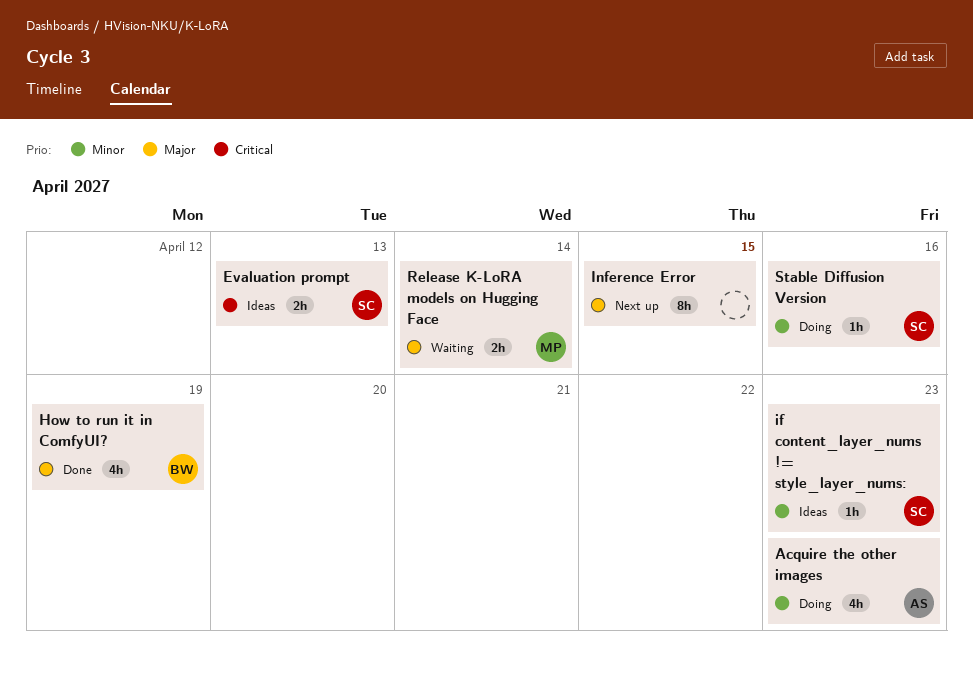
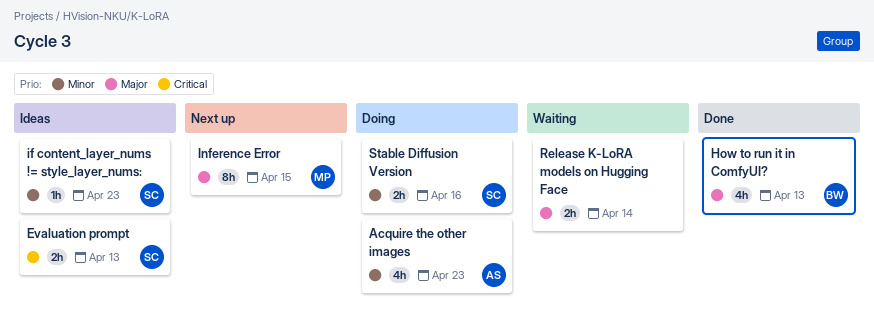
How to run it in ComfyUI?, due: Apr 19 -> Apr 13
Inference Error, owner: none -> MP
Release K-LoRA models on Hugging Face, owner: MP -> none
Stable Diffusion Version, estimate: 1h -> 2h

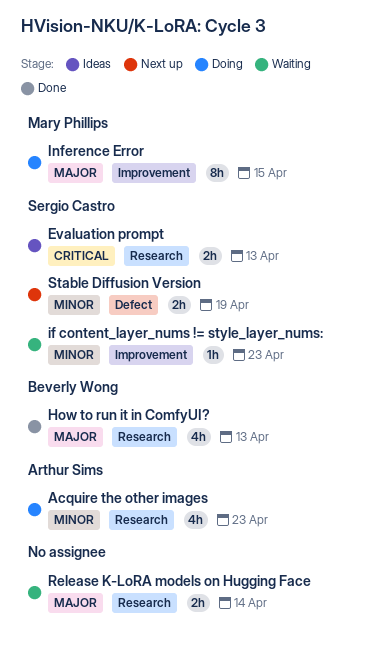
if content_layer_nums != style_layer_nums:, status: Ideas -> Waiting
Inference Error, status: Next up -> Doing
Stable Diffusion Version, status: Doing -> Next up
Stable Diffusion Version, due: Apr 16 -> Apr 19

